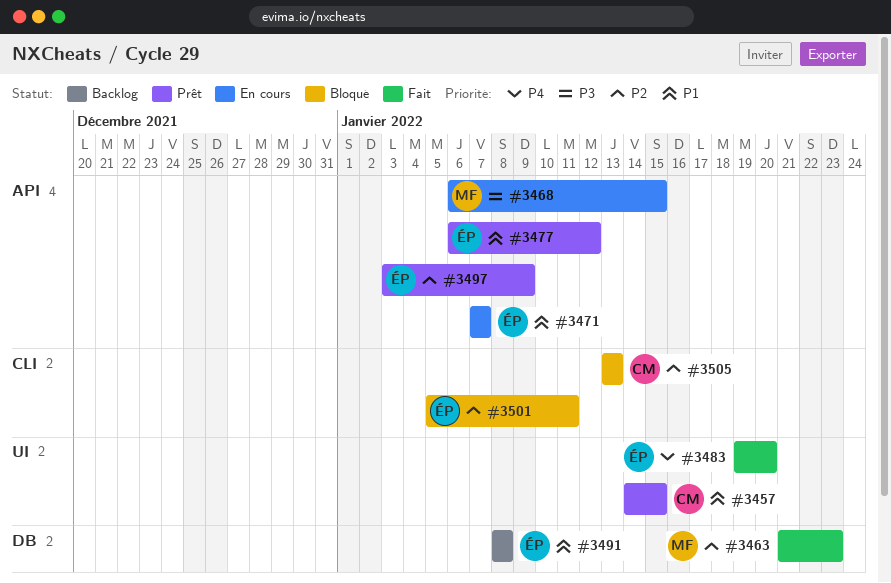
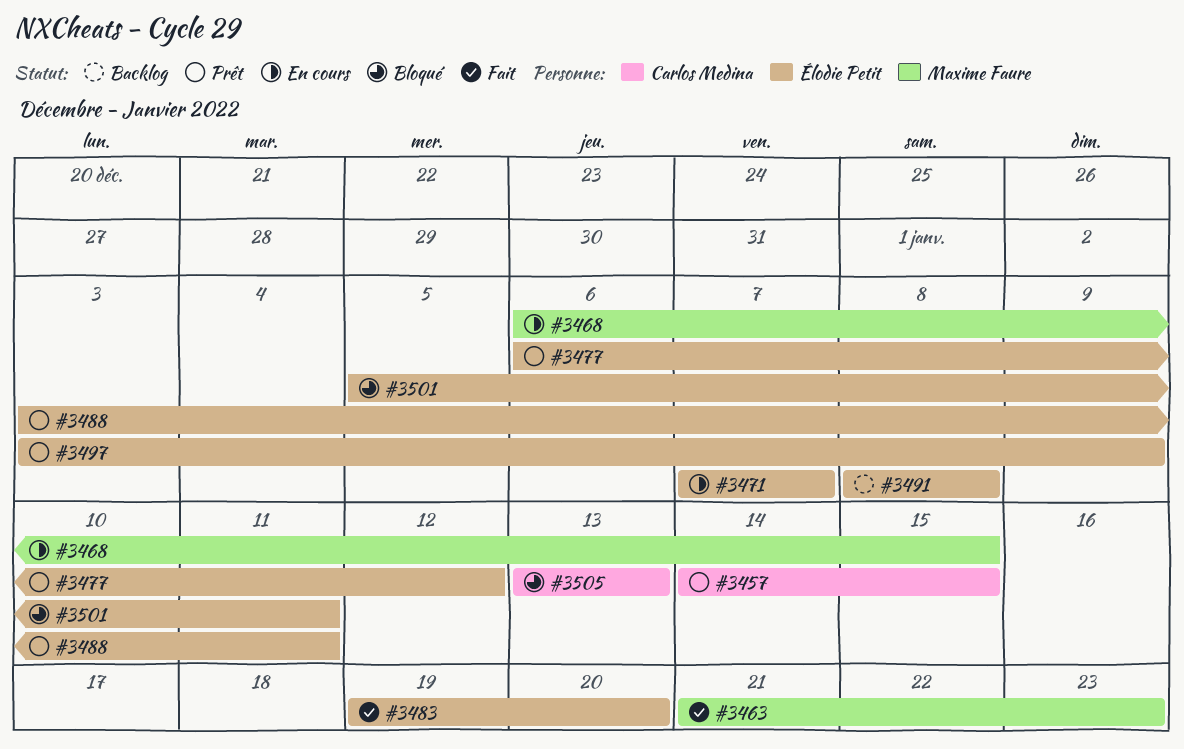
#3488: none -> present

